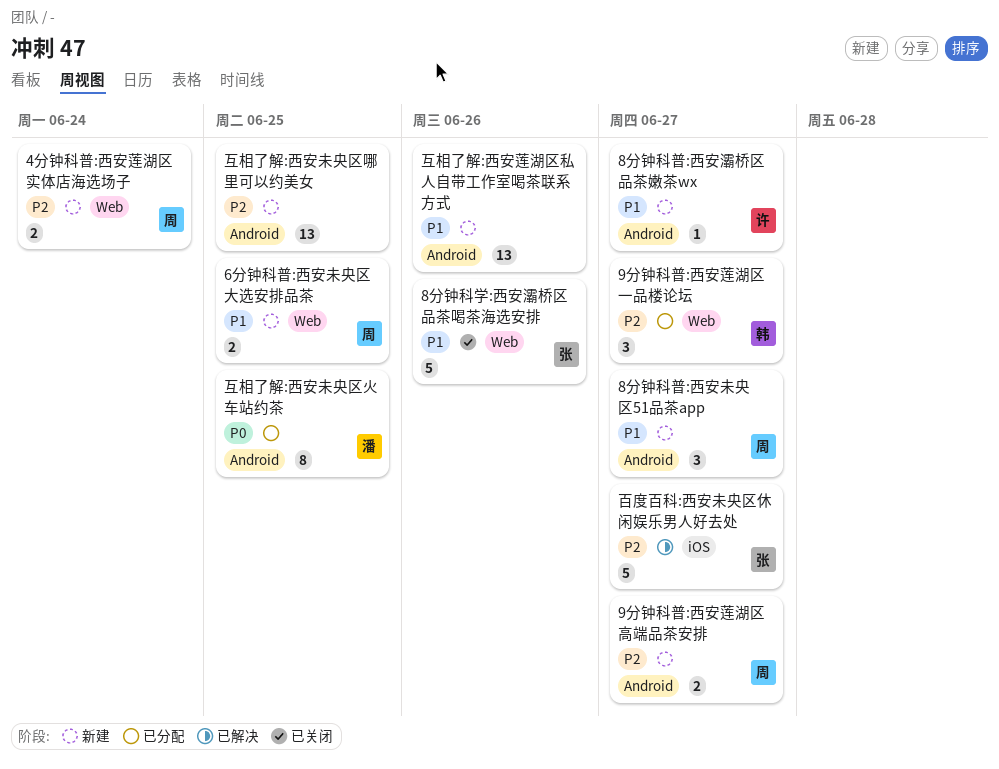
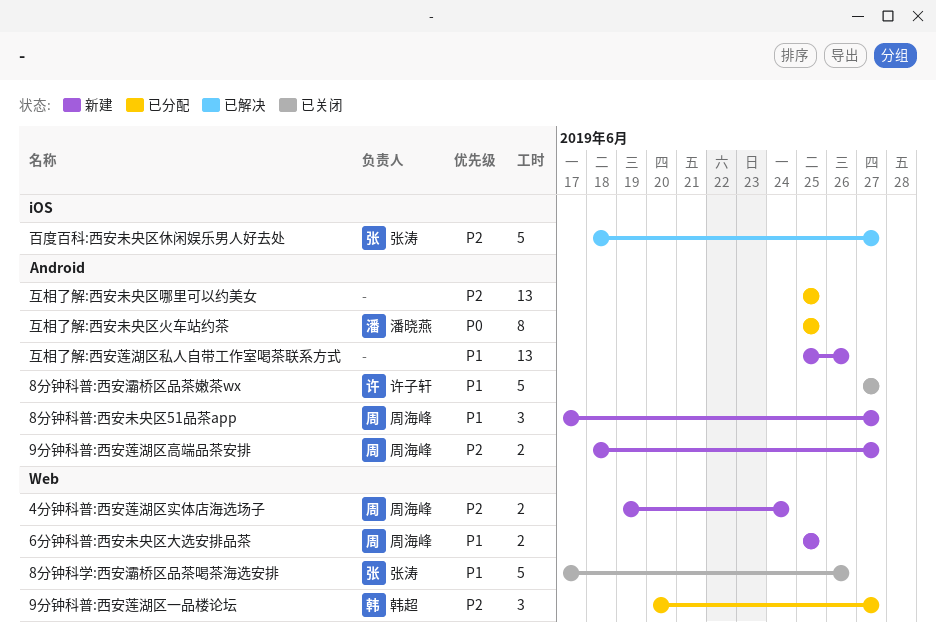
8分钟科普:西安灞桥区品茶嫩茶wx, status: 新建 -> 已关闭
8分钟科普:西安灞桥区品茶嫩茶wx, estimate: 1 -> 5
互相了解:西安未央区哪里可以约美女, status: 新建 -> 已分配

